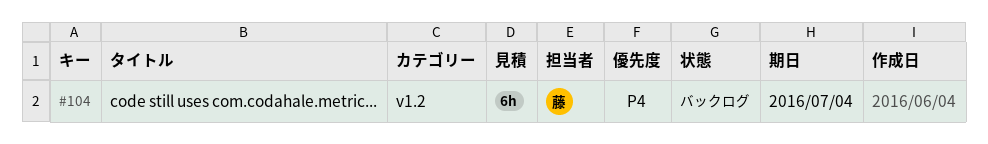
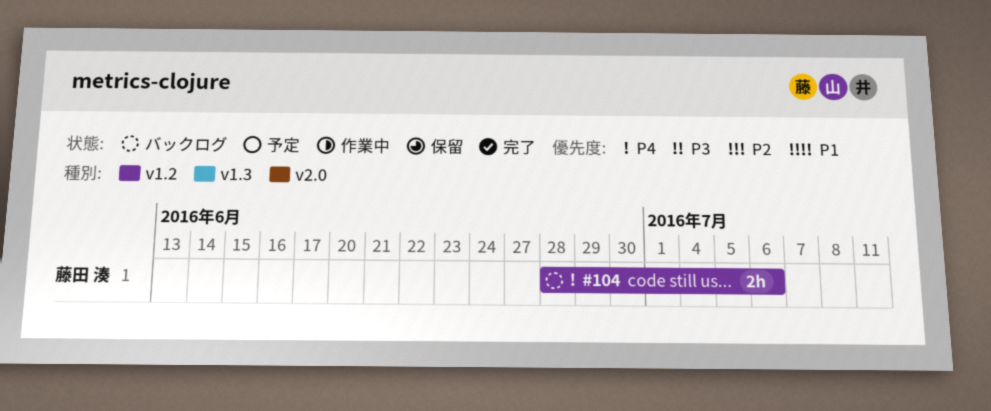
#104, estimate: 6h -> 2h
#104, due: Jul 4 -> Jul 6

